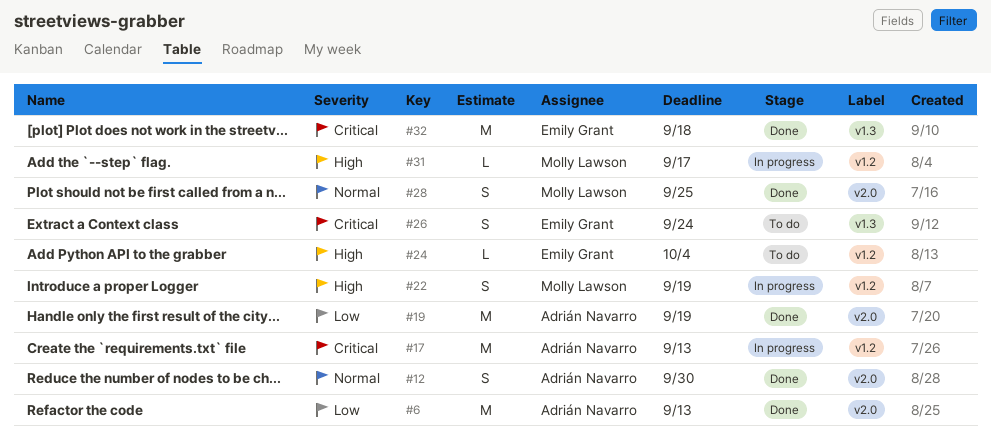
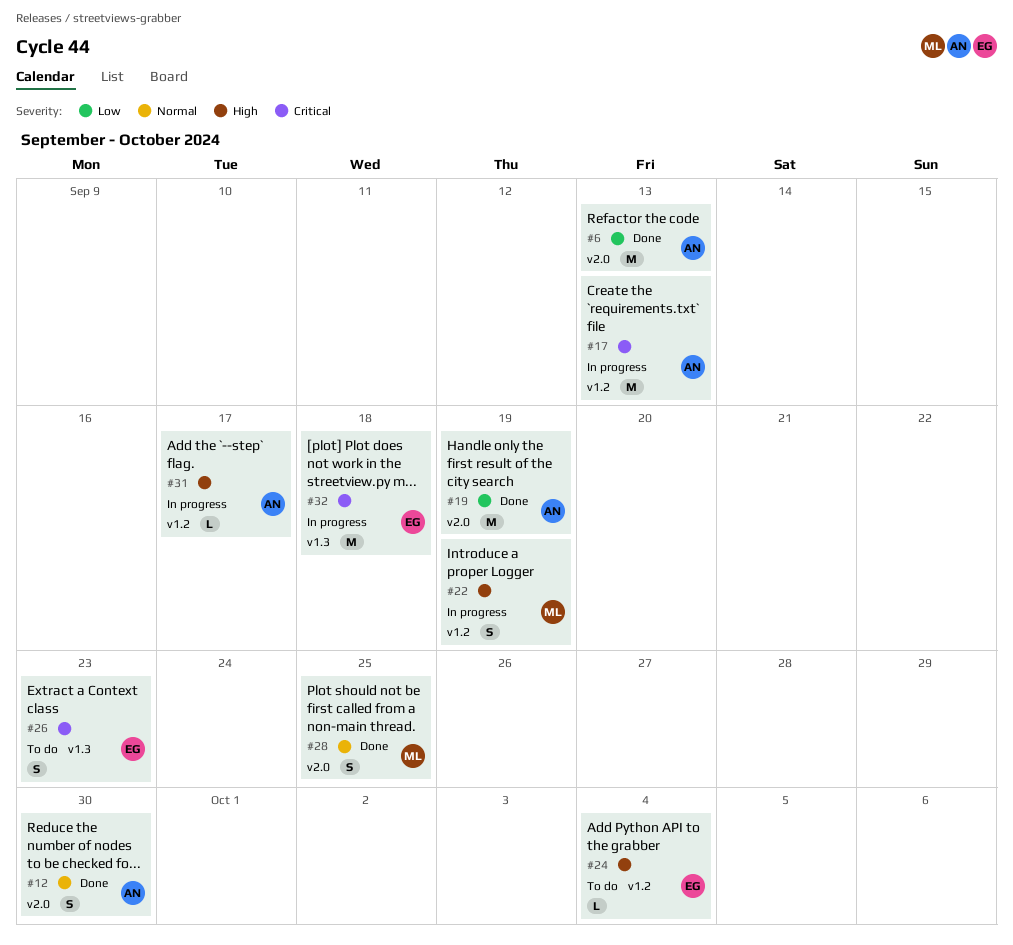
#26, due: Sep 24 -> Sep 23
#31, owner: Molly Lawson -> Adrián Navarro
#32, status: Done -> In progress

